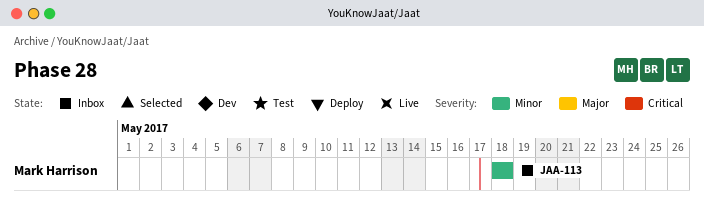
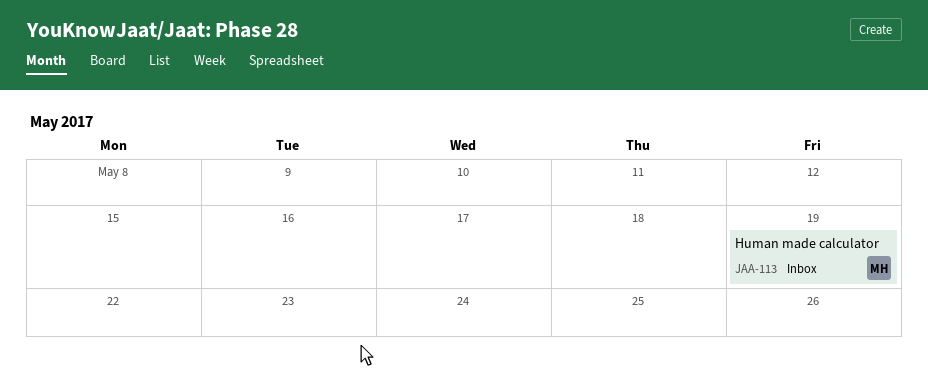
JAA-113, due: May 18 -> May 19

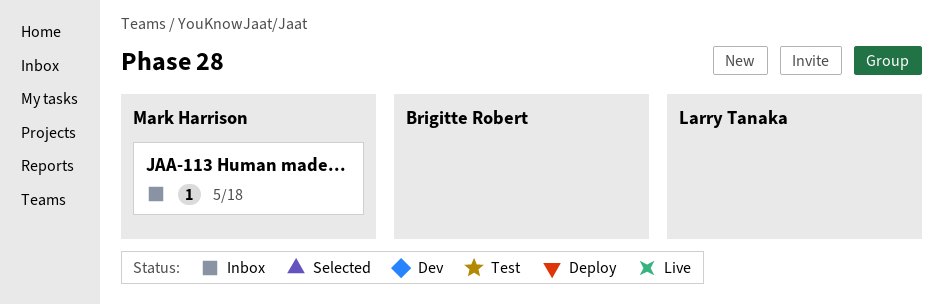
JAA-113, due: May 19 -> May 18

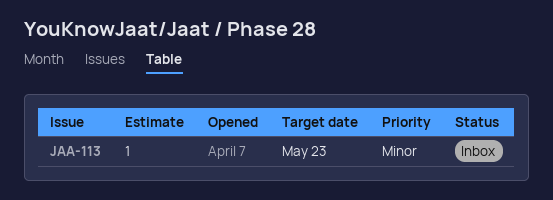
JAA-113, due: May 18 -> May 23

